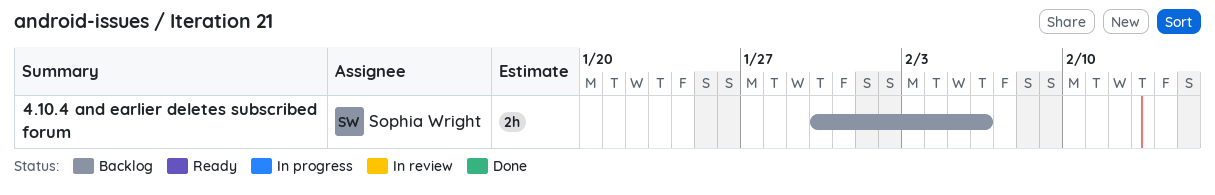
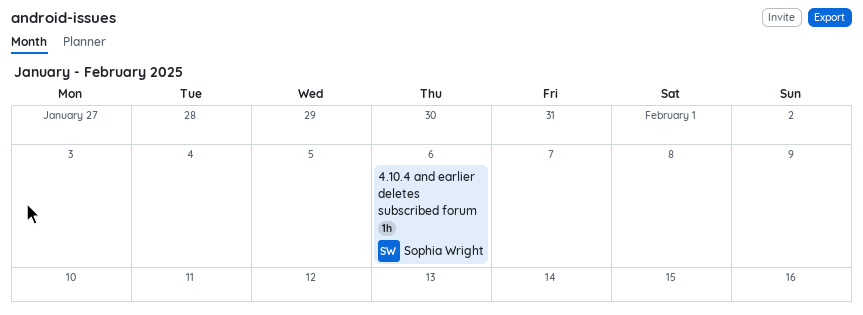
4.10.4 and earlier deletes subscribed forum, estimate: 2h -> 1h

